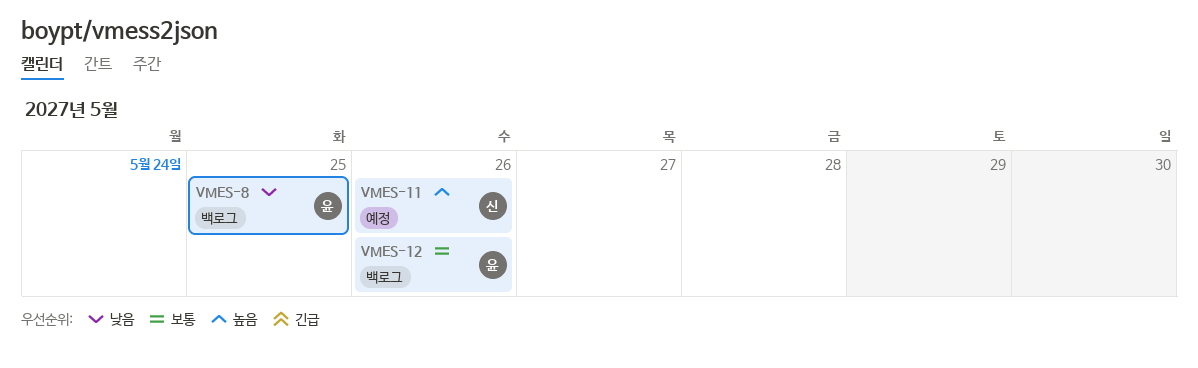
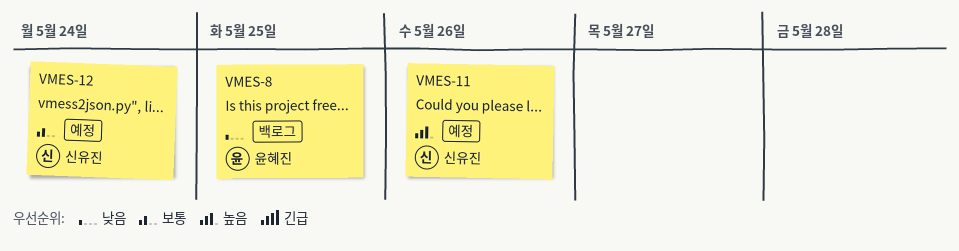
VMES-12, status: 백로그 -> 예정
VMES-12, owner: 윤혜진 -> 신유진
VMES-12, due: May 26 -> May 24

